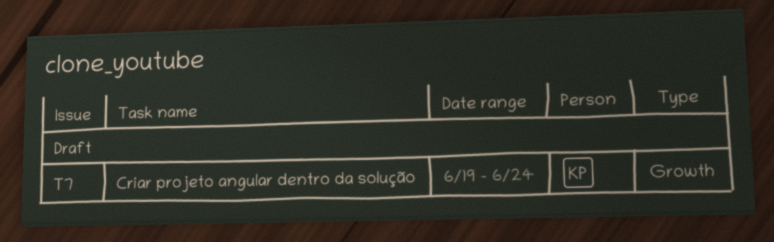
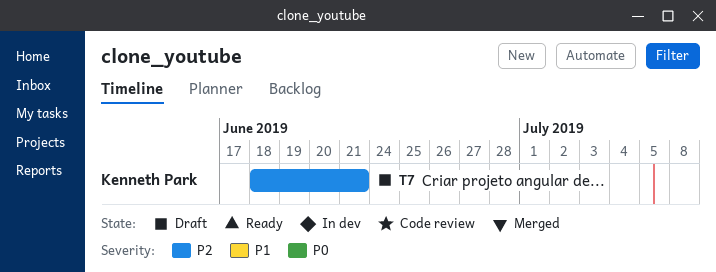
T7, start: Jun 19 -> Jun 18
T7, due: Jun 24 -> Jun 21

